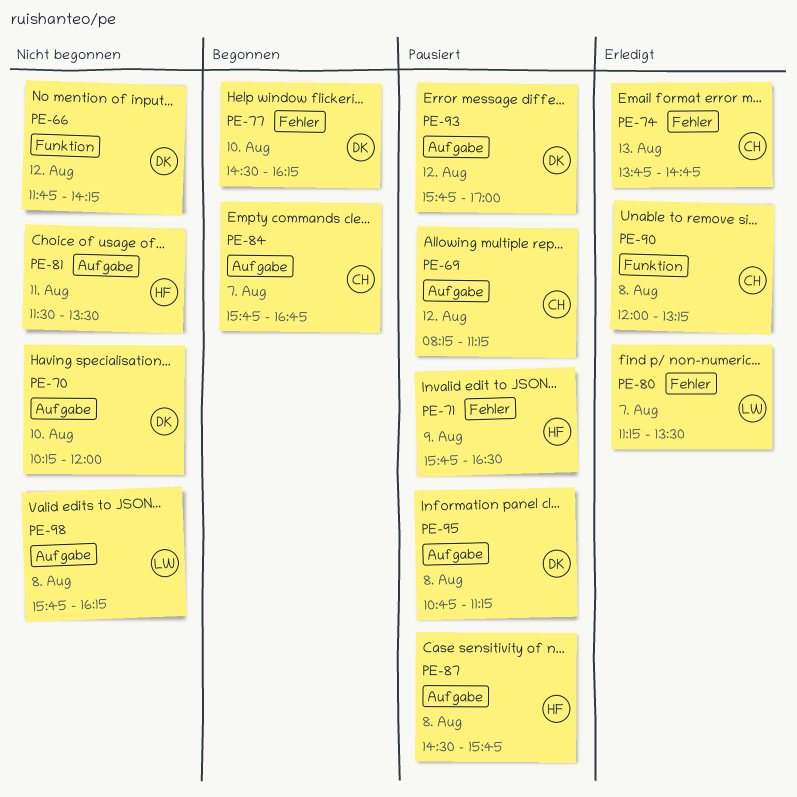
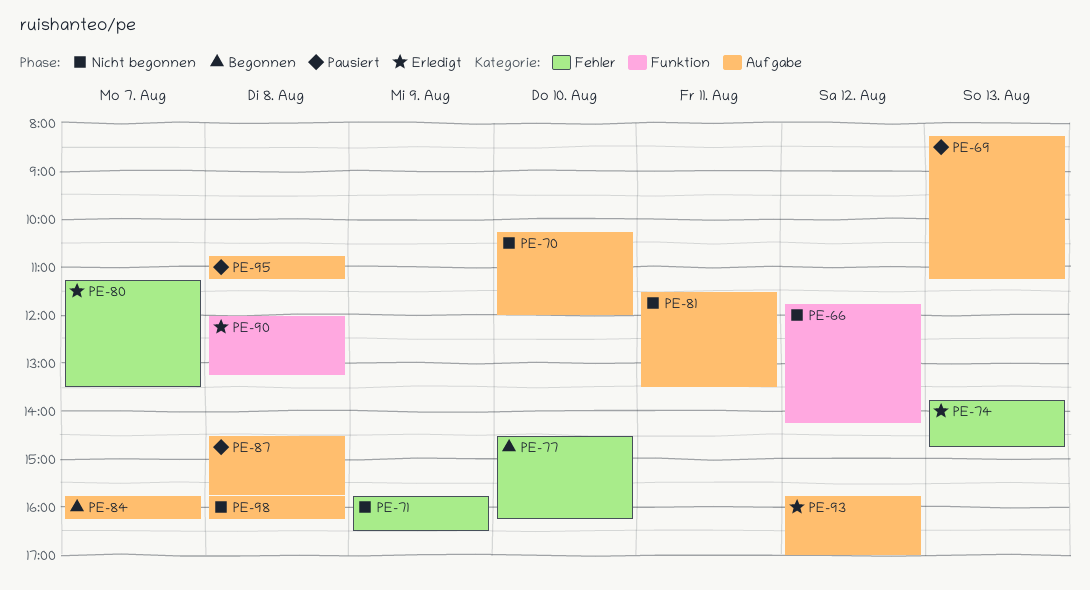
PE-69, day: Aug 12 -> Aug 13
PE-71, status: Pausiert -> Nicht begonnen
PE-84, ends: 16:45 -> 16:15
PE-93, status: Pausiert -> Erledigt

